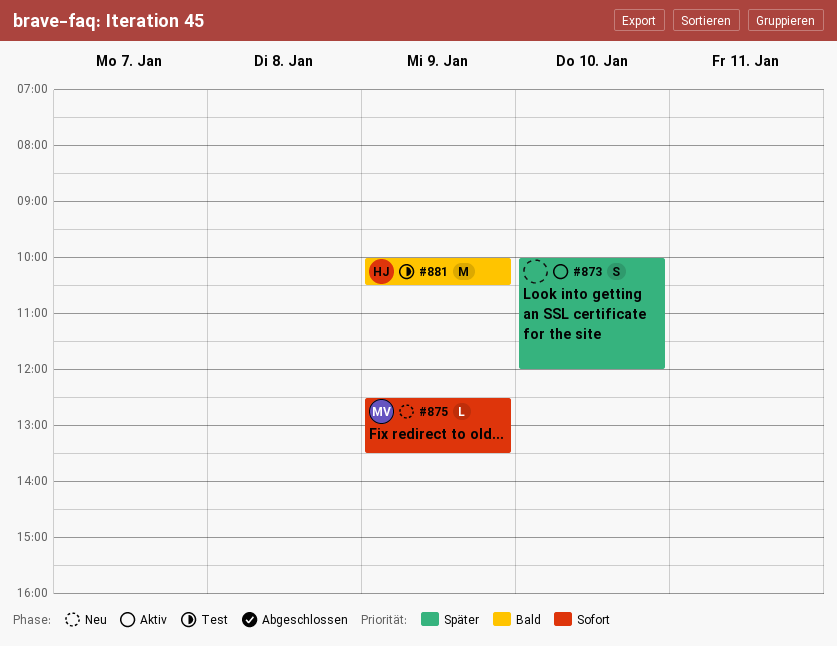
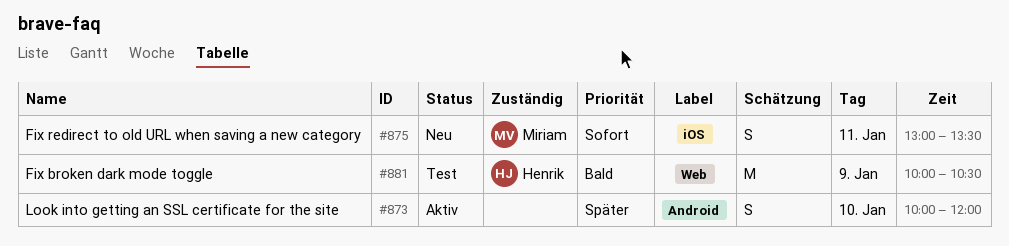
#875, estimate: L -> S
#875, day: Jan 9 -> Jan 11
#875, begins: 12:30 -> 13:00

